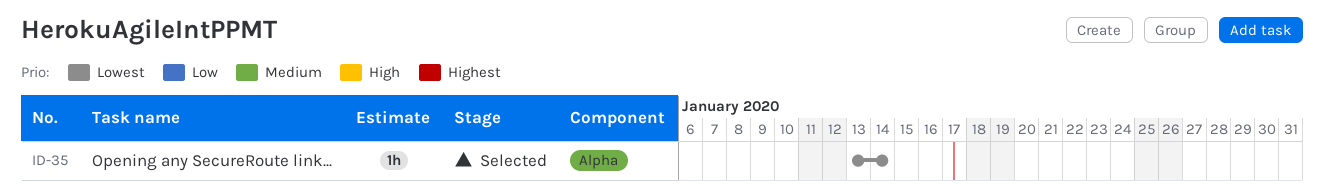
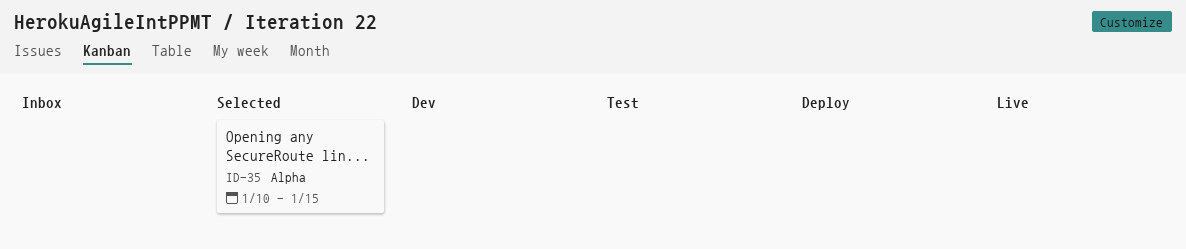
ID-35, start: Jan 13 -> Jan 10
ID-35, due: Jan 14 -> Jan 15

